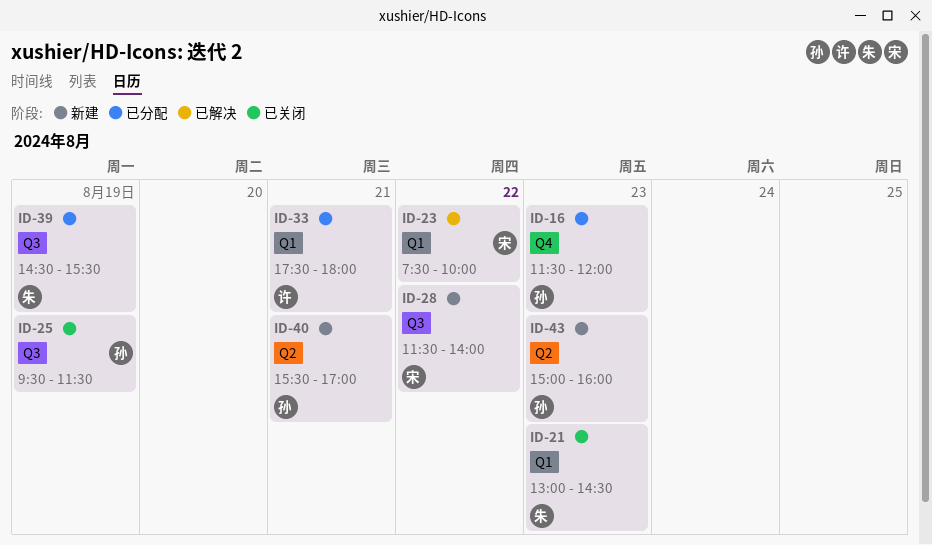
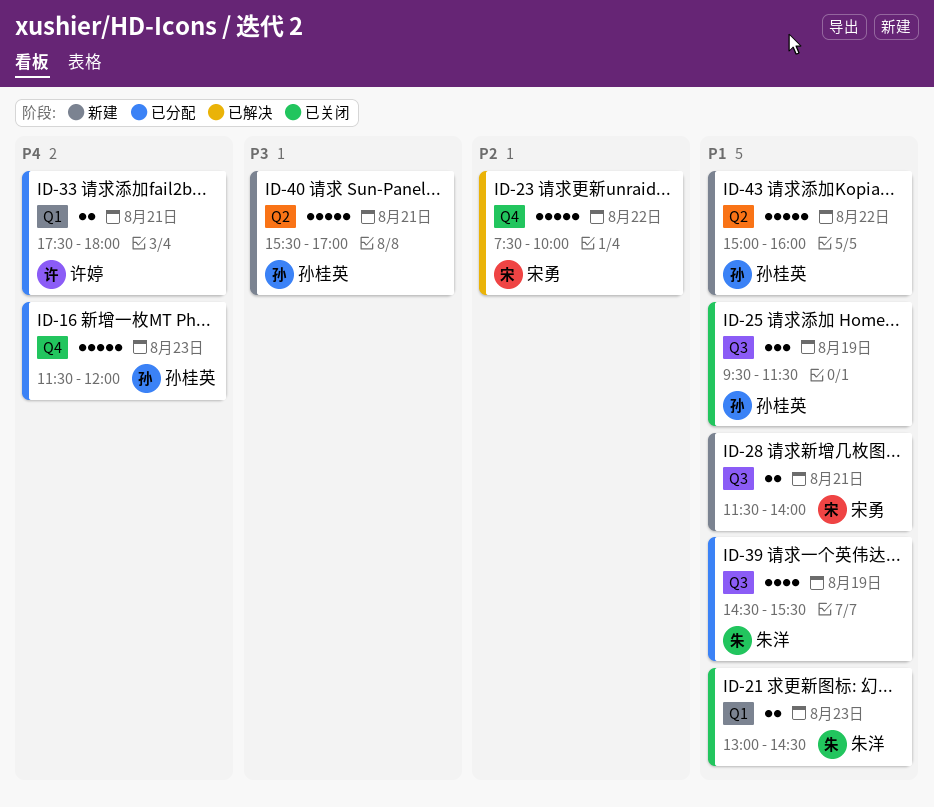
ID-23, label: Q1 -> Q4
ID-28, day: Aug 22 -> Aug 21
ID-43, day: Aug 23 -> Aug 22

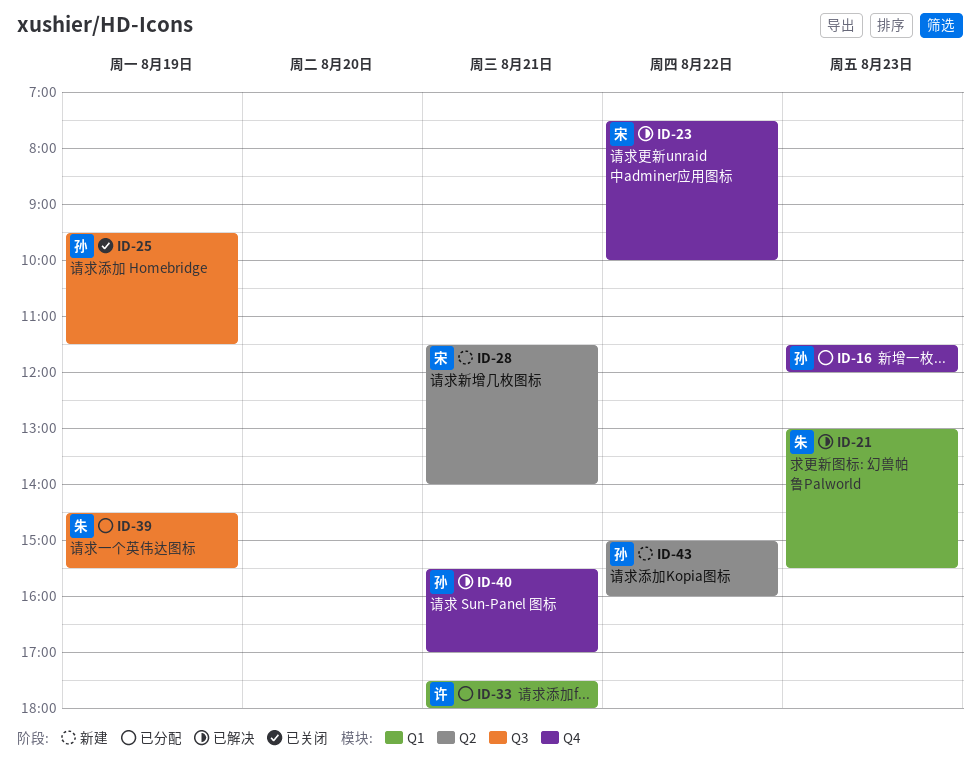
ID-21, status: 已关闭 -> 已解决
ID-21, ends: 14:30 -> 15:30
ID-28, label: Q3 -> Q2
ID-40, status: 新建 -> 已解决
ID-40, label: Q2 -> Q4

